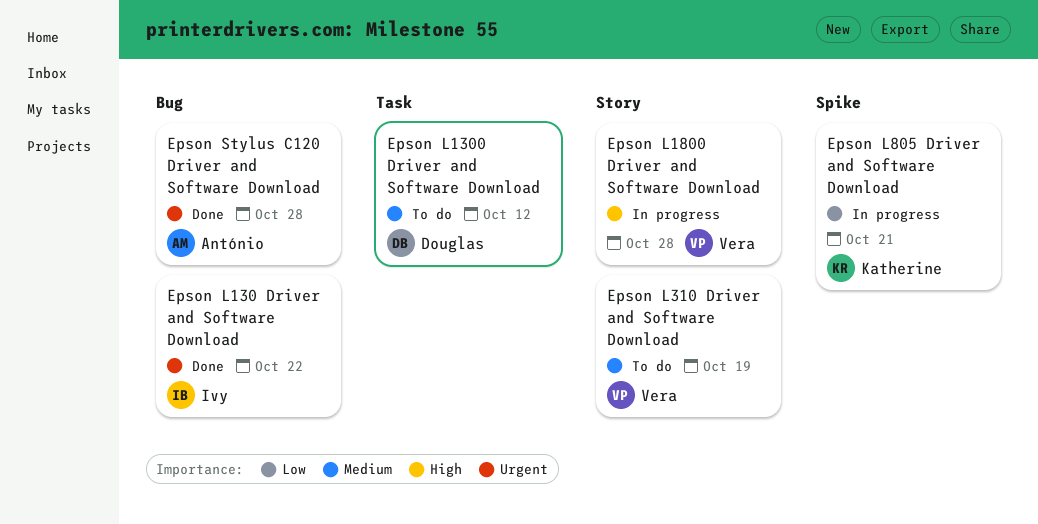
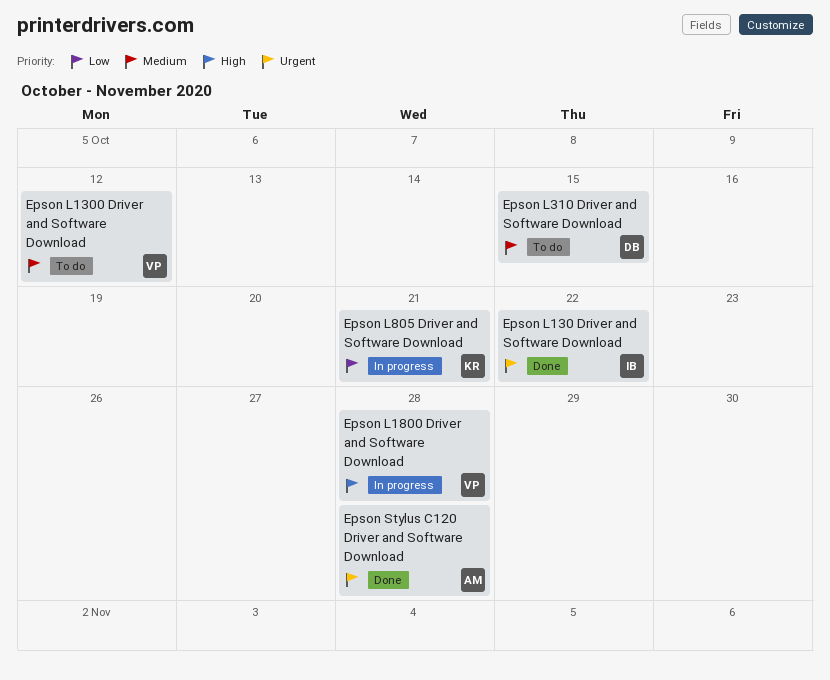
Epson L1300 Driver and Software Download, owner: Douglas -> Vera
Epson L310 Driver and Software Download, owner: Vera -> Douglas
Epson L310 Driver and Software Download, due: Oct 19 -> Oct 15

